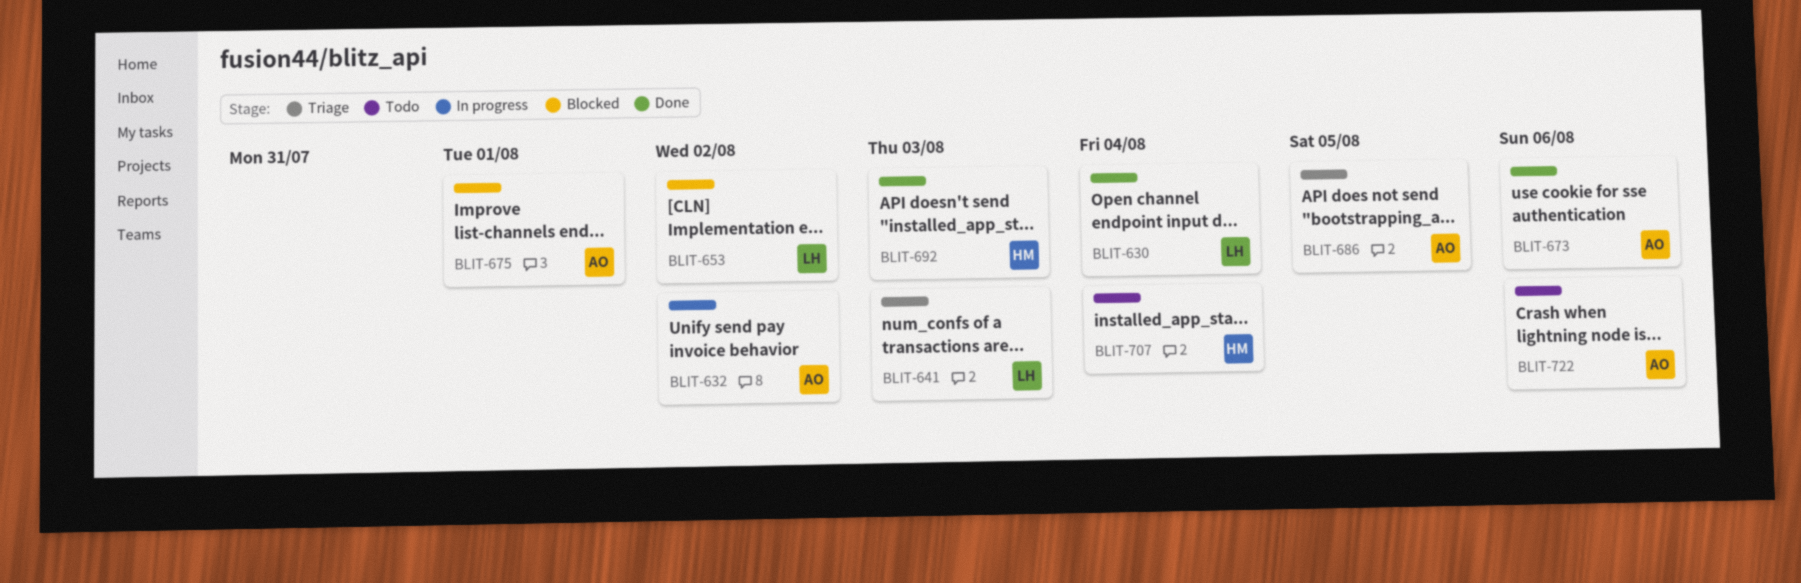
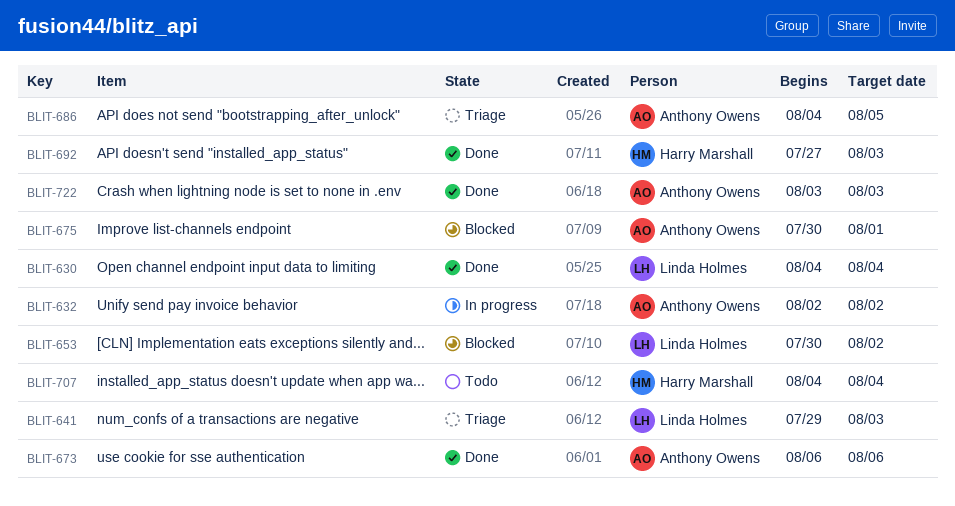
BLIT-722, status: Todo -> Done
BLIT-722, due: Aug 6 -> Aug 3

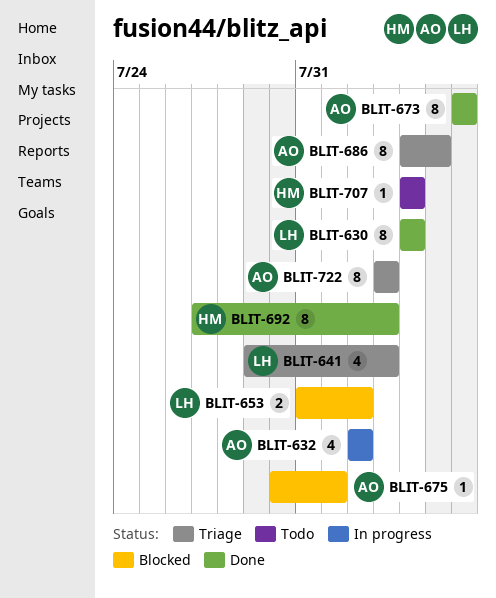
BLIT-653, start: Jul 30 -> Jul 31
BLIT-722, status: Done -> Triage

